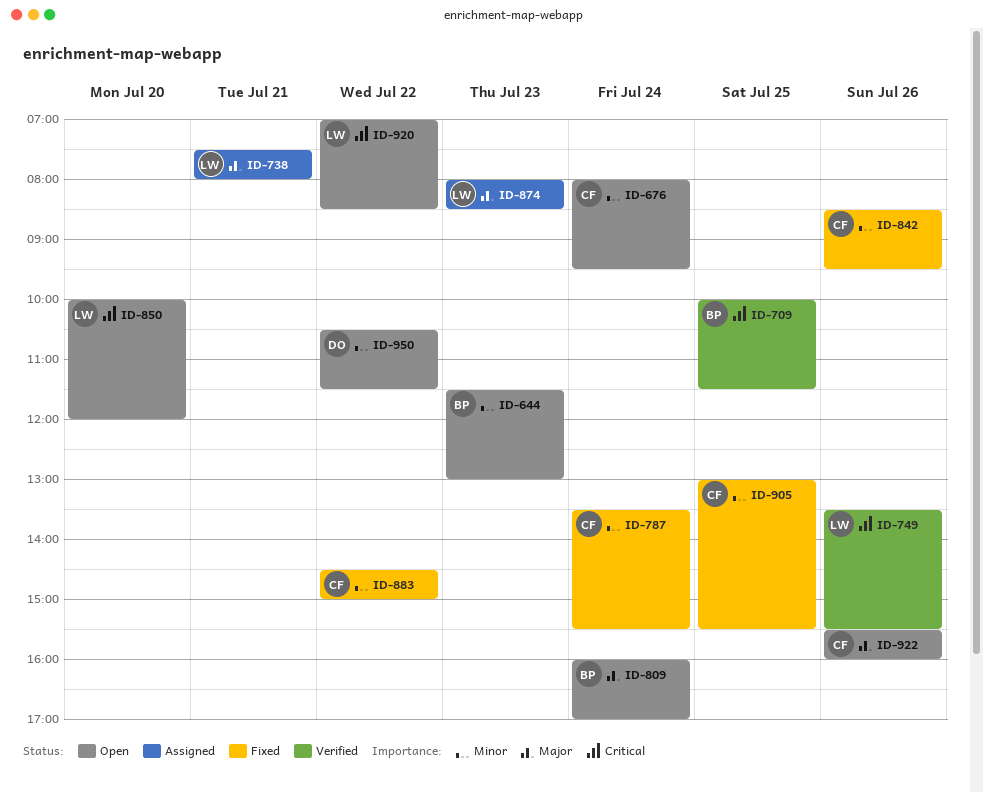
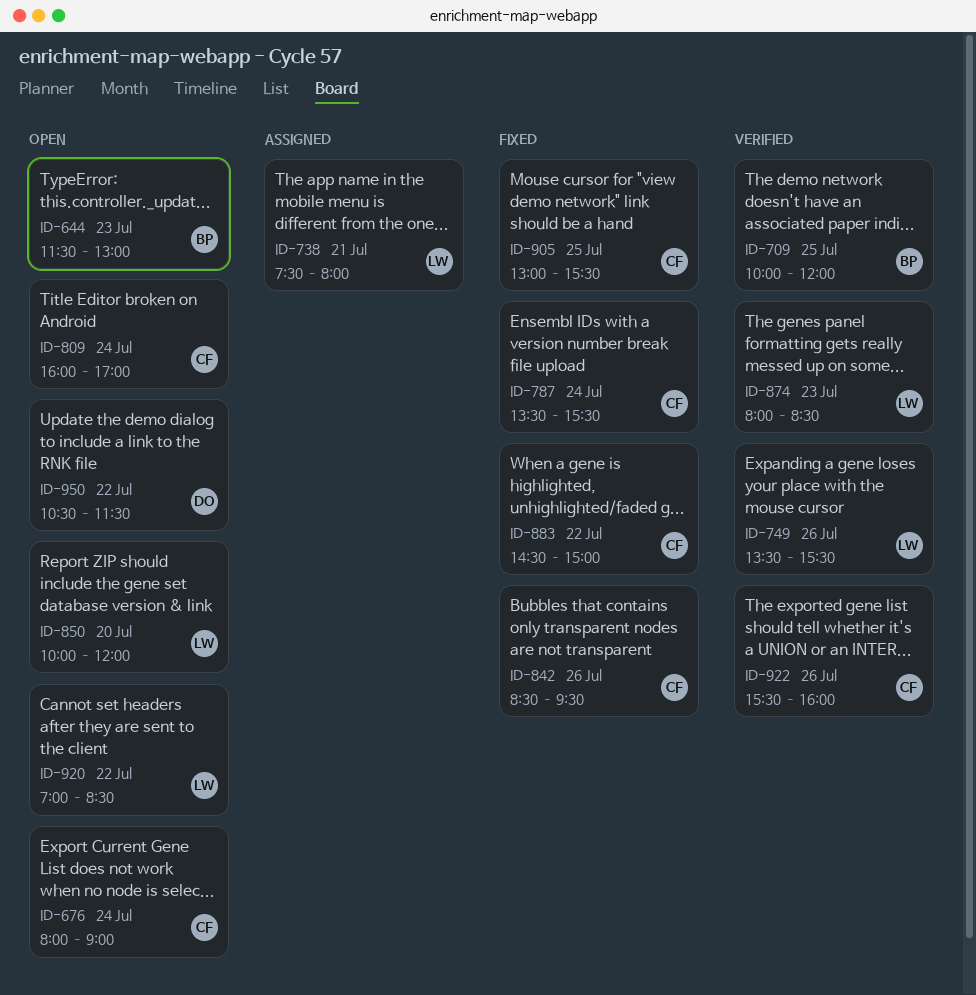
ID-676, ends: 09:30 -> 09:00
ID-709, ends: 11:30 -> 12:00
ID-809, owner: BP -> CF
ID-874, status: Assigned -> Verified
ID-922, status: Open -> Verified

